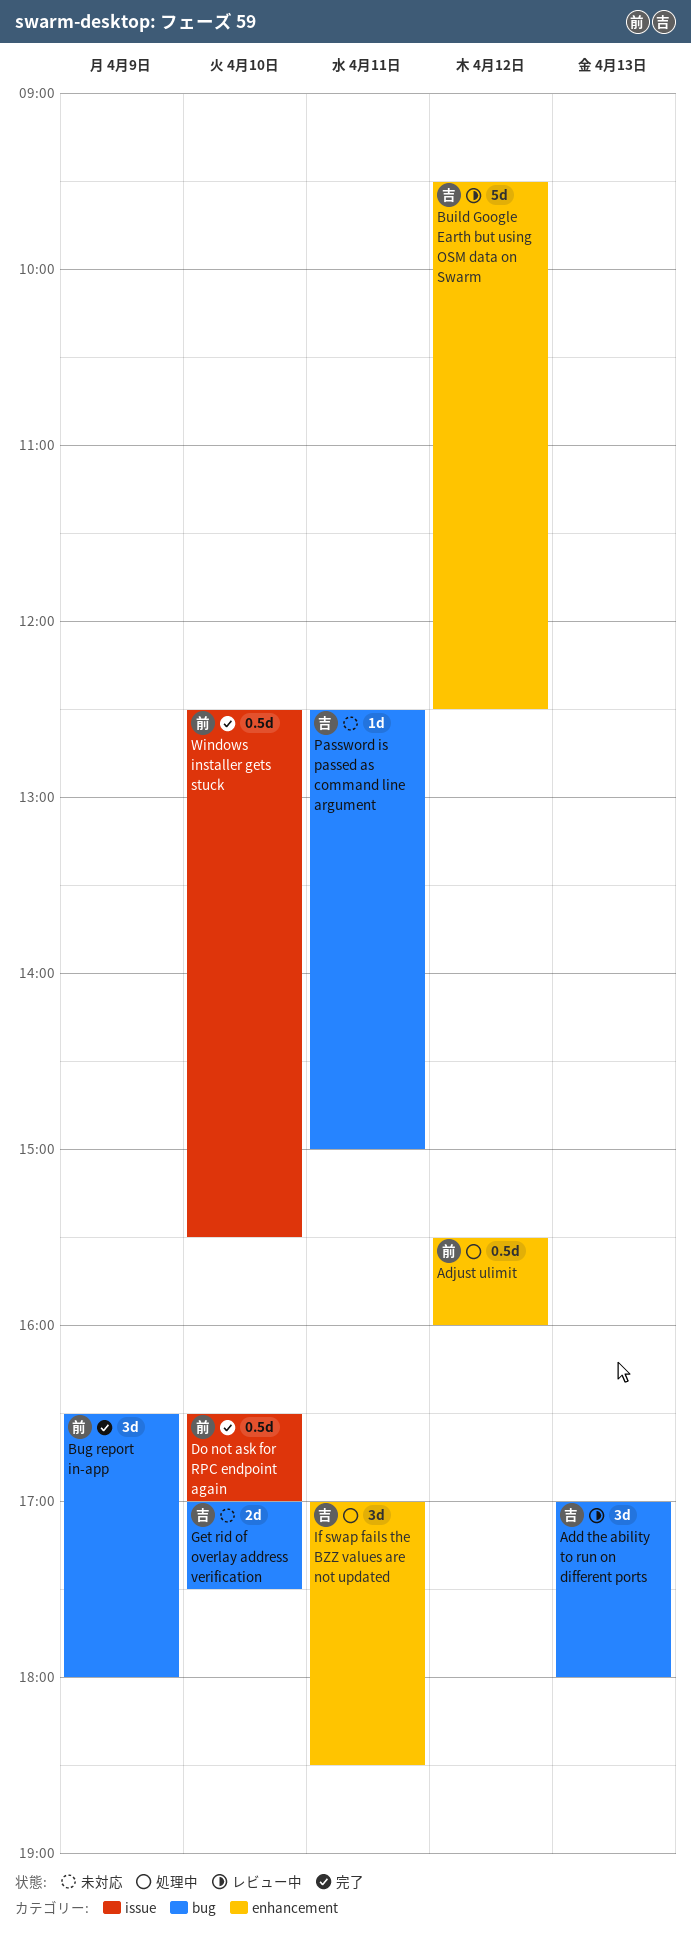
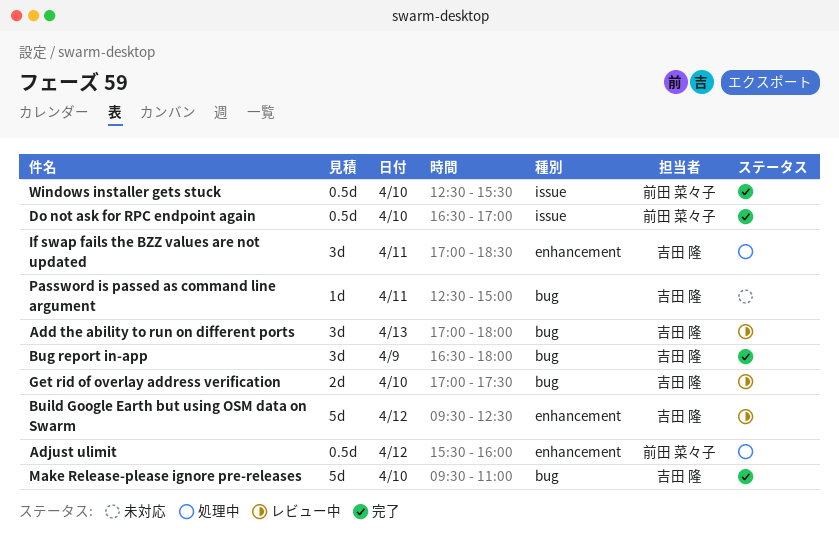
Bug report in-app, owner: 前田 菜々子 -> 吉田 隆
Get rid of overlay address verification, status: 未対応 -> レビュー中
Make Release-please ignore pre-releases: none -> present

